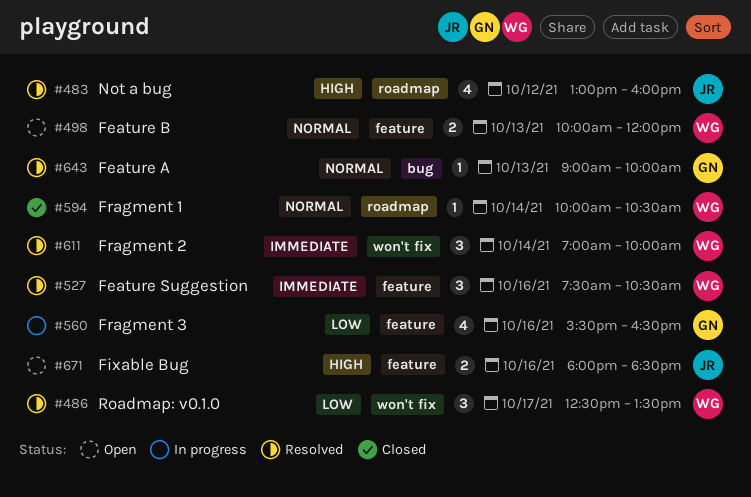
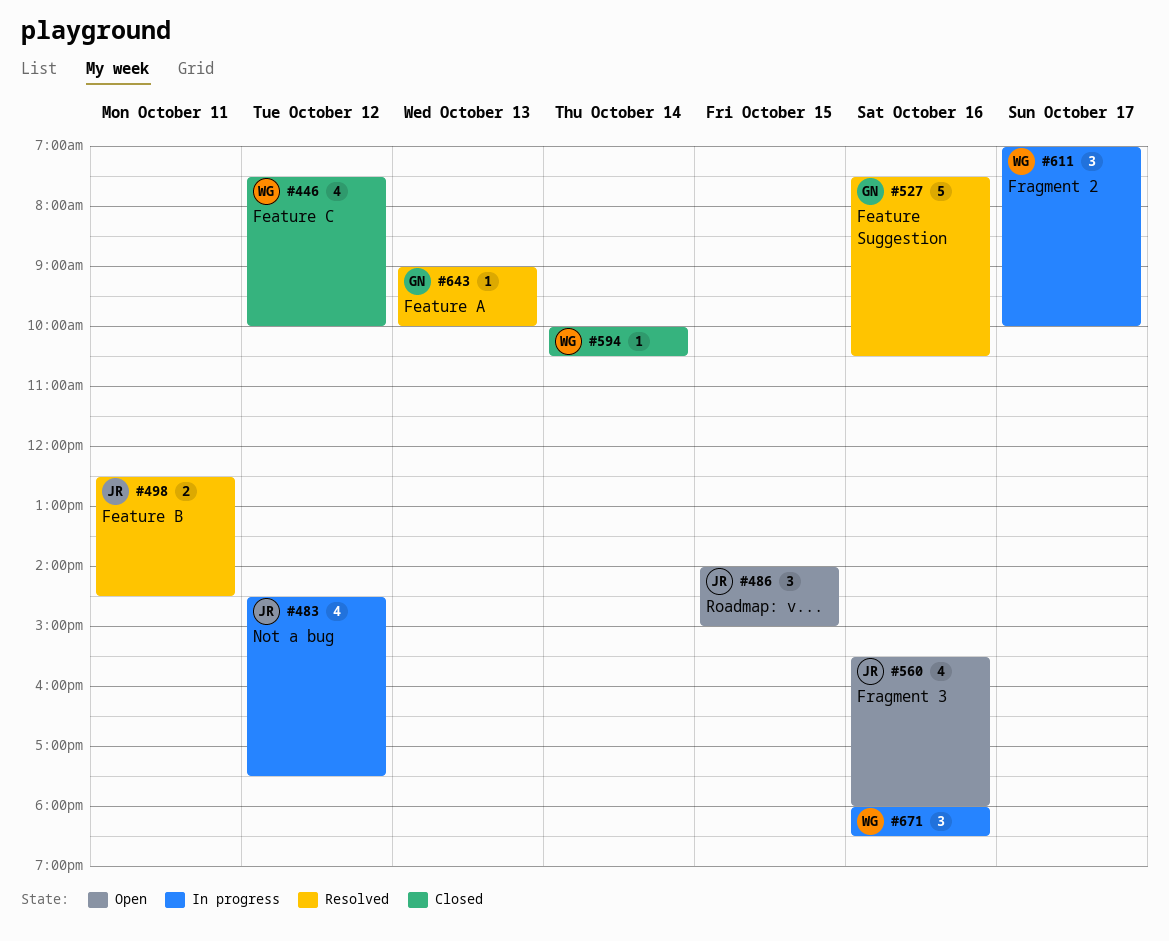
#446: none -> present
#483, status: Resolved -> In progress
#483, begins: 13:00 -> 14:30
#483, ends: 16:00 -> 17:30
#486, status: Resolved -> Open
#486, owner: WG -> JR
#486, day: Oct 17 -> Oct 15
#486, begins: 12:30 -> 14:00
#486, ends: 13:30 -> 15:00
#498, status: Open -> Resolved
#498, owner: WG -> JR
#498, day: Oct 13 -> Oct 11
#498, begins: 10:00 -> 12:30
#498, ends: 12:00 -> 14:30
#527, owner: WG -> GN
#527, estimate: 3 -> 5
#560, status: In progress -> Open
#560, owner: GN -> JR
#560, ends: 16:30 -> 18:00
#611, status: Resolved -> In progress
#611, day: Oct 14 -> Oct 17
#671, status: Open -> In progress
#671, owner: JR -> WG
#671, estimate: 2 -> 3

